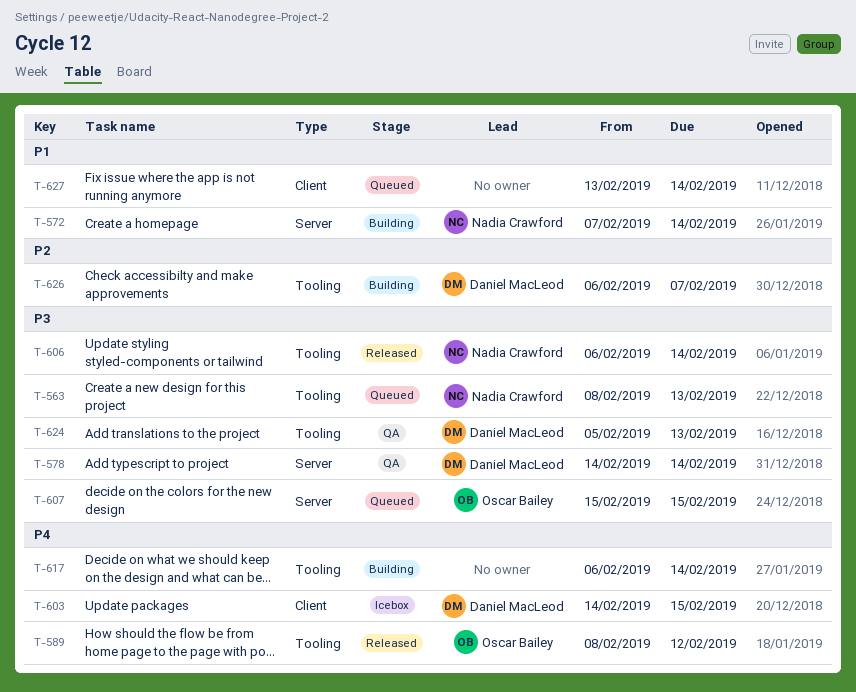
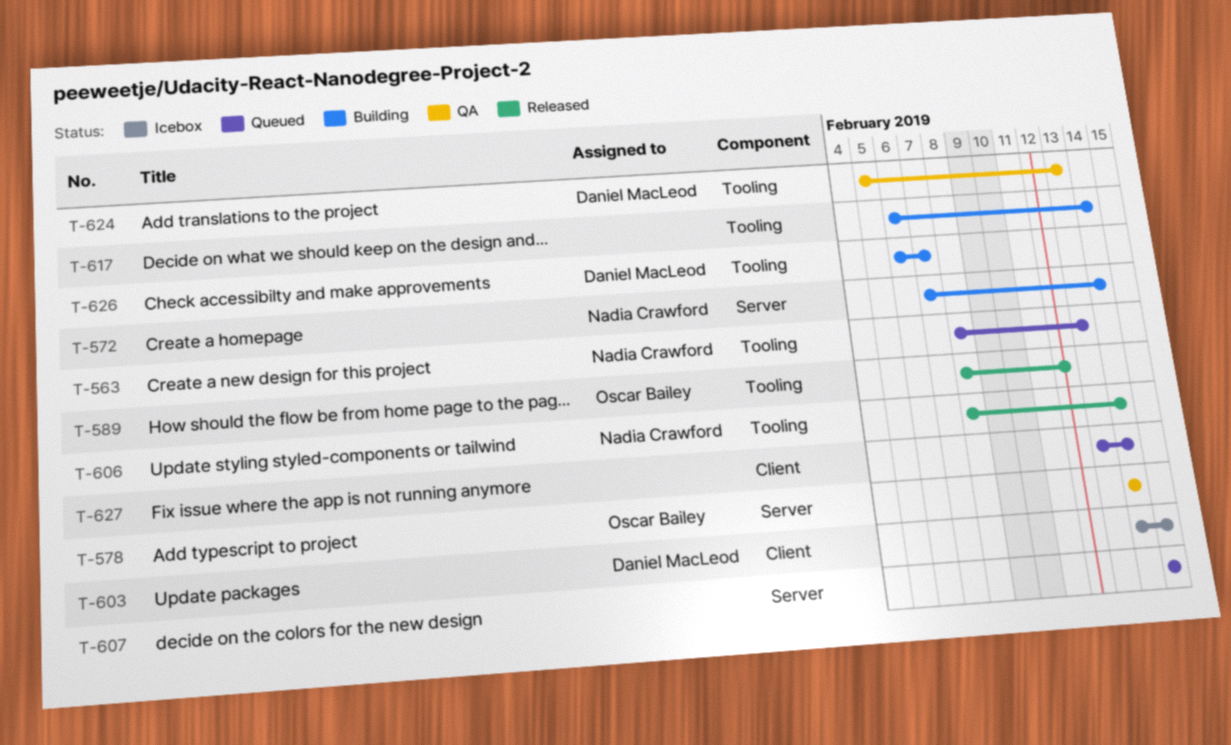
T-578, owner: Daniel MacLeod -> Oscar Bailey
T-606, start: Feb 6 -> Feb 8
T-607, owner: Oscar Bailey -> none

